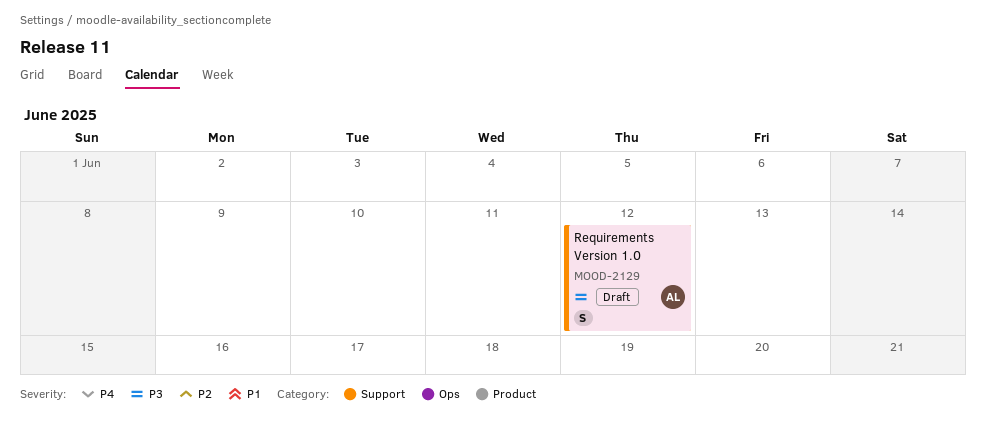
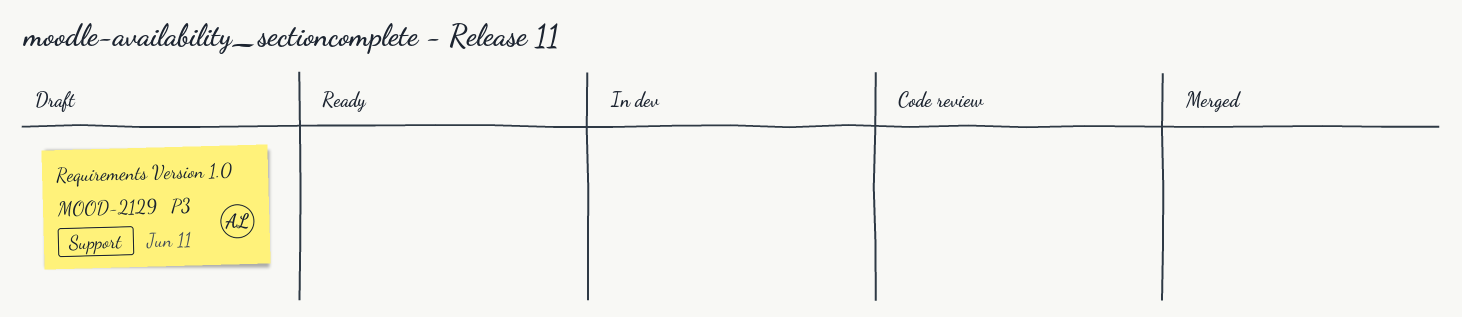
MOOD-2129, due: Jun 12 -> Jun 11

